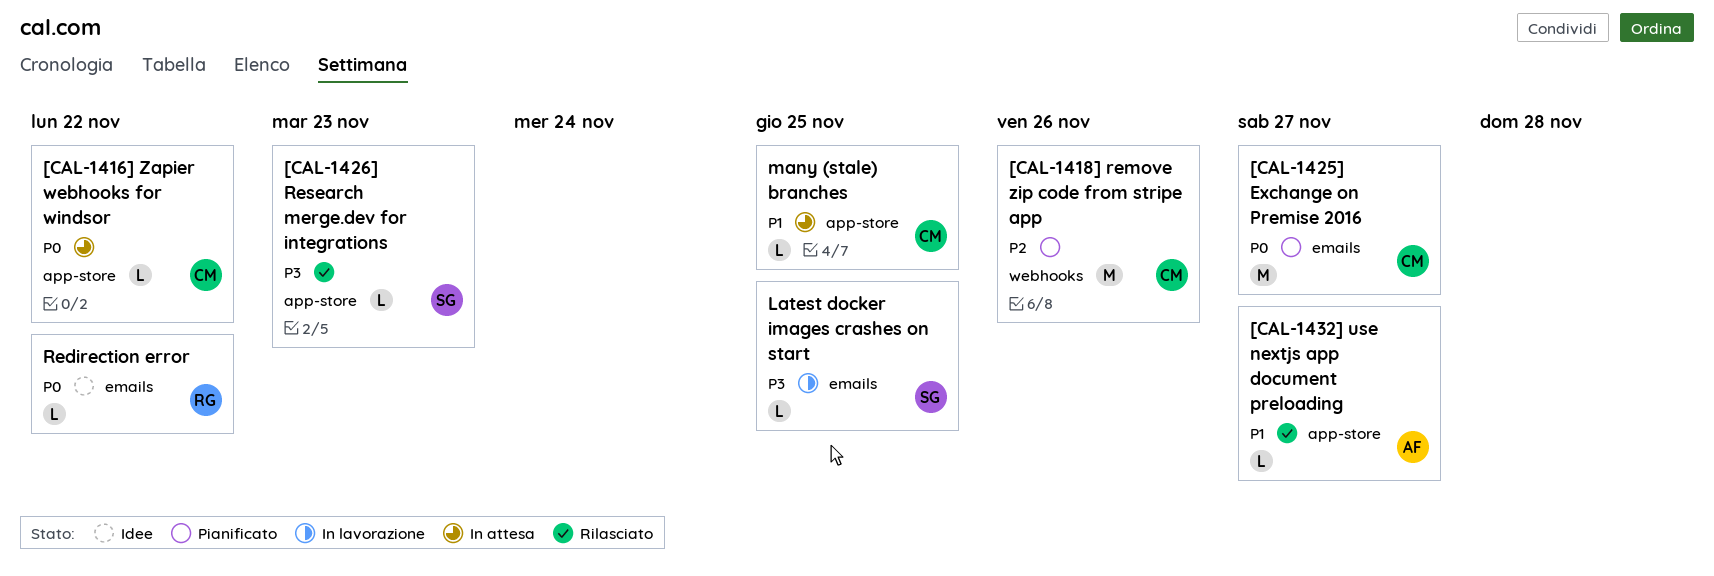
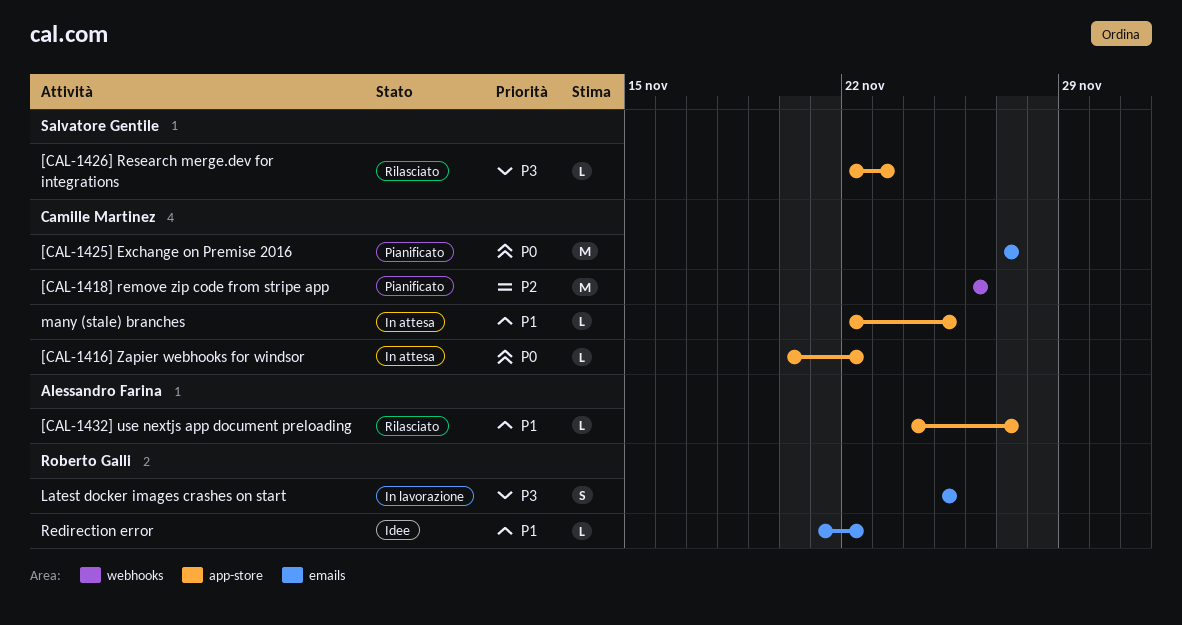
Latest docker images crashes on start, owner: Salvatore Gentile -> Roberto Galli
Latest docker images crashes on start, estimate: L -> S
Redirection error, priority: P0 -> P1

